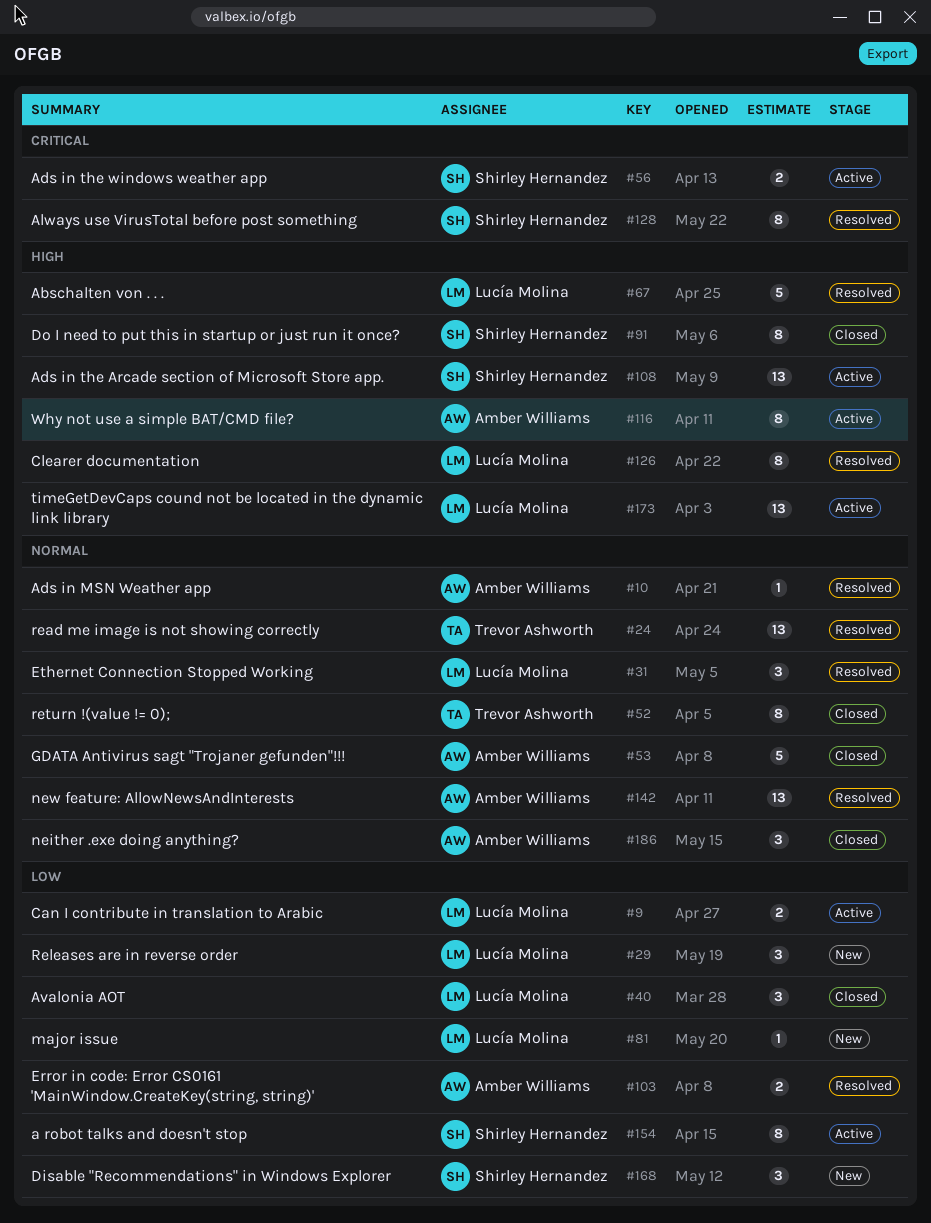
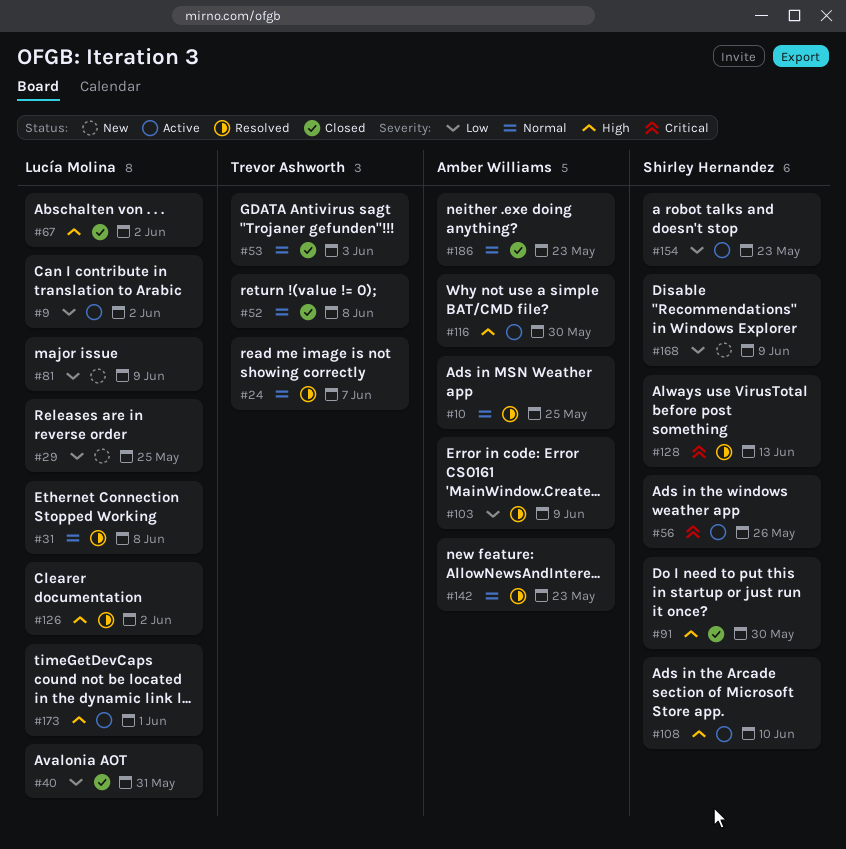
#53, owner: Amber Williams -> Trevor Ashworth
#67, status: Resolved -> Closed

